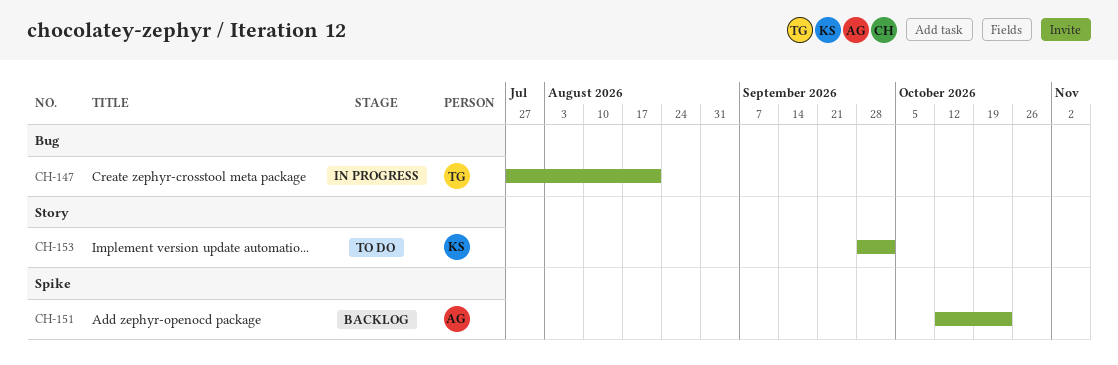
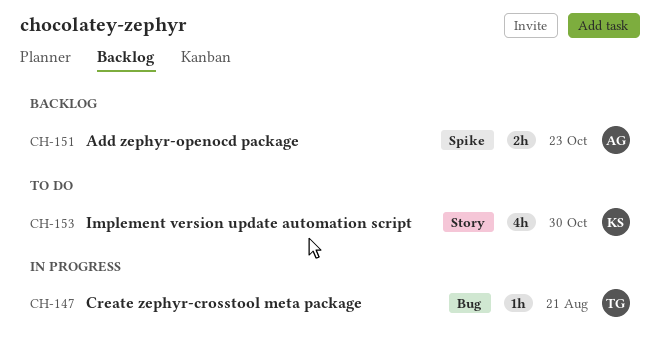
CH-153, due: Oct 2 -> Oct 30

